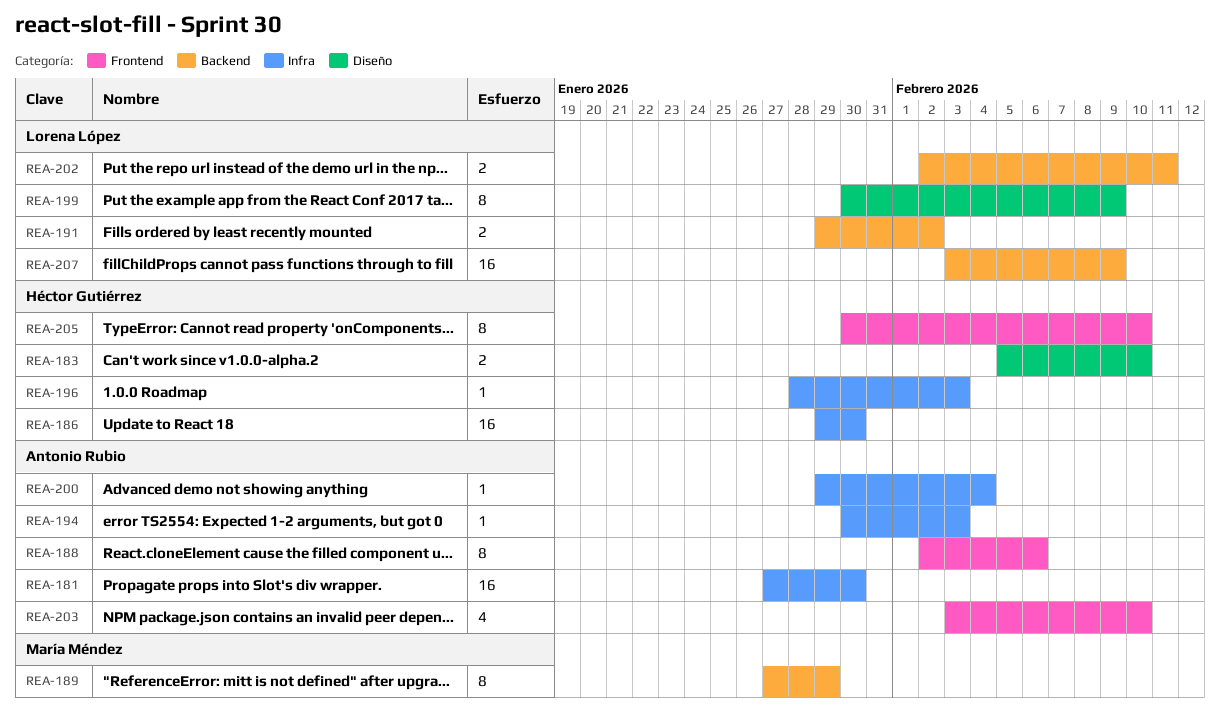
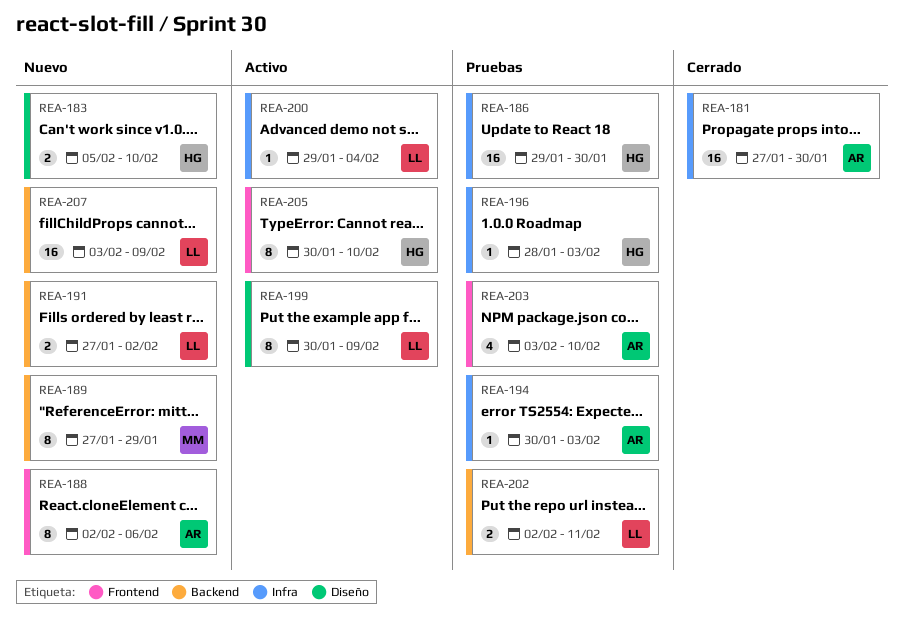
REA-191, start: Jan 29 -> Jan 27
REA-200, owner: Antonio Rubio -> Lorena López

